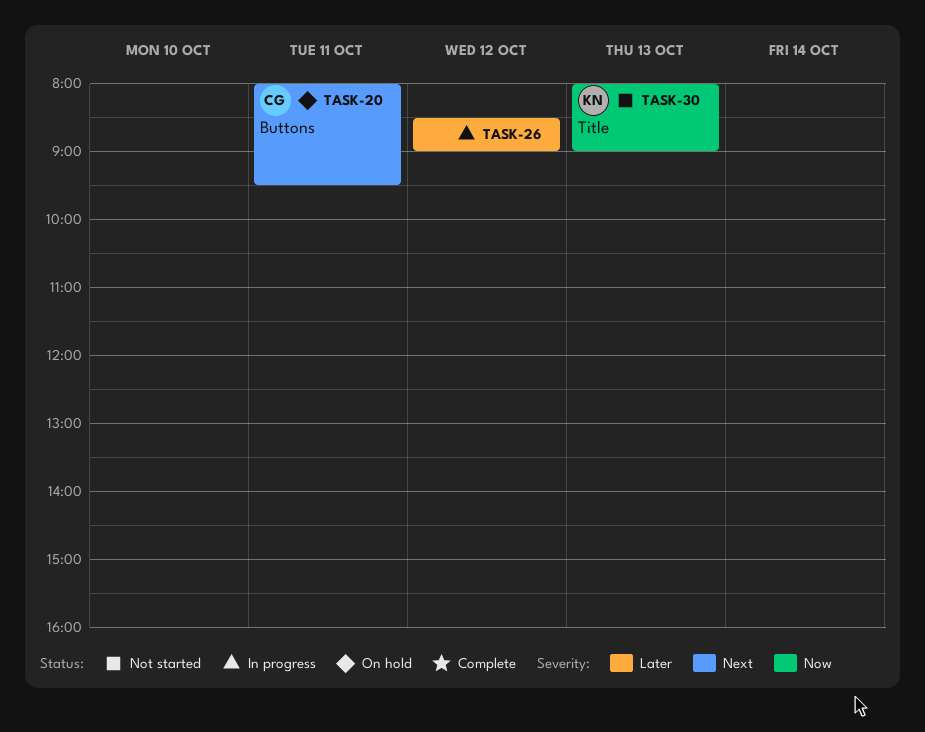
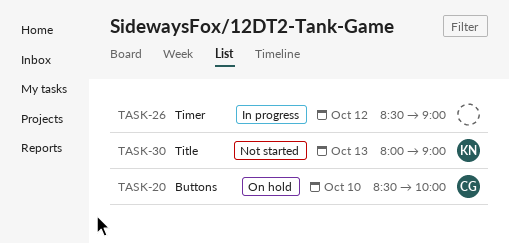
TASK-20, day: Oct 11 -> Oct 10
TASK-20, begins: 08:00 -> 08:30
TASK-20, ends: 09:30 -> 10:00

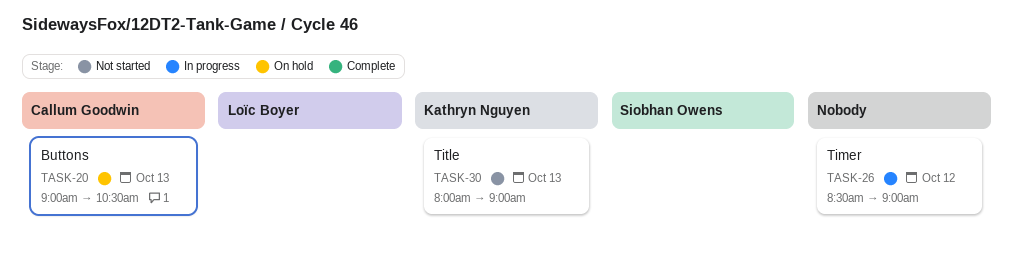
TASK-20, day: Oct 10 -> Oct 13
TASK-20, begins: 08:30 -> 09:00
TASK-20, ends: 10:00 -> 10:30

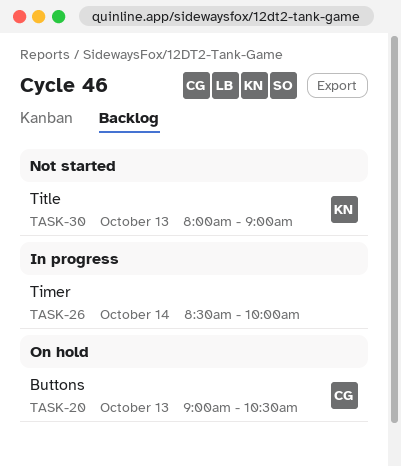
TASK-26, day: Oct 12 -> Oct 14
TASK-26, ends: 09:00 -> 10:00

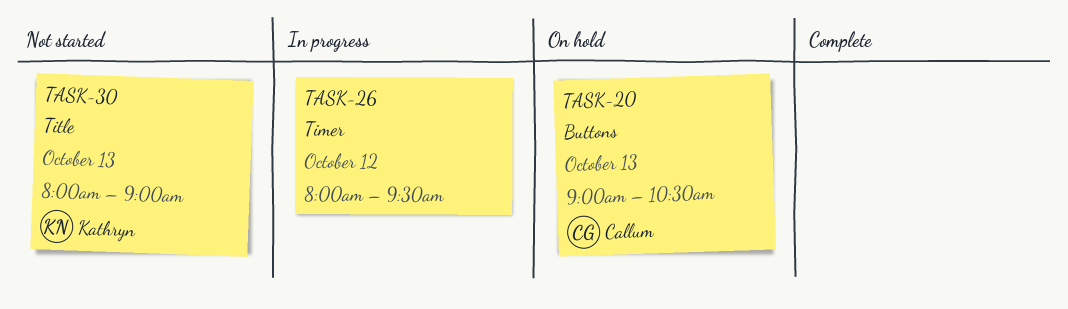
TASK-26, day: Oct 14 -> Oct 12
TASK-26, begins: 08:30 -> 08:00
TASK-26, ends: 10:00 -> 09:30

